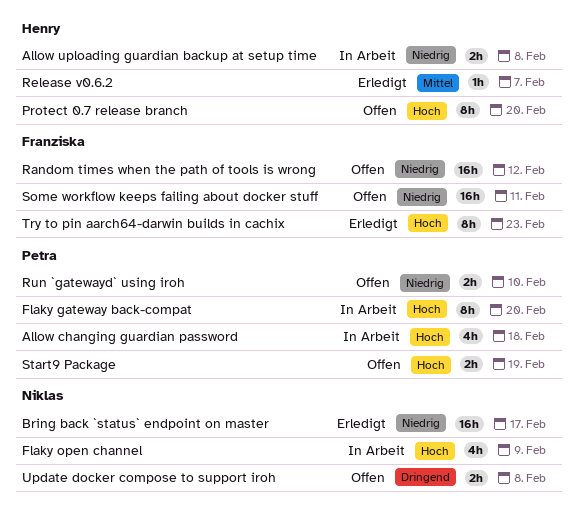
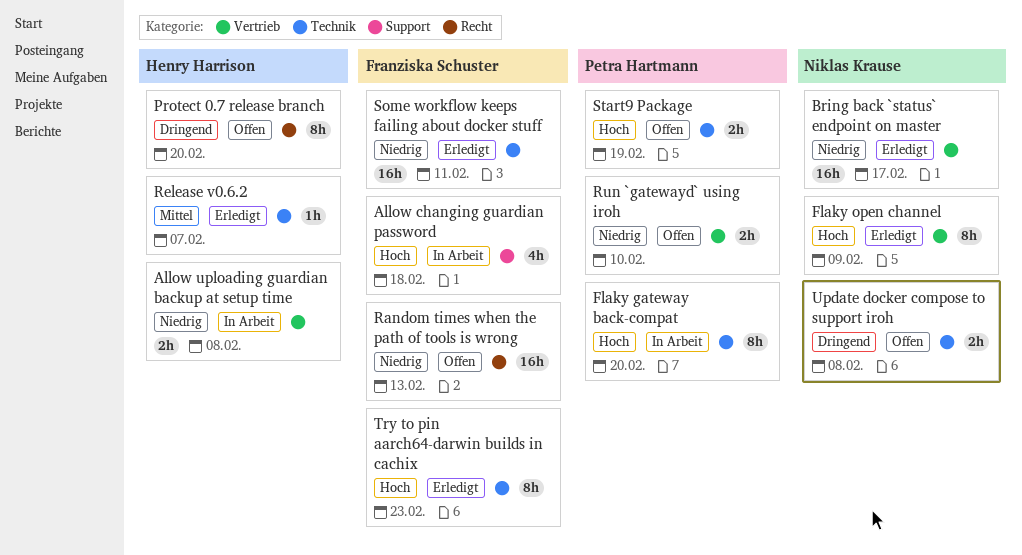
Allow changing guardian password, owner: Petra Hartmann -> Franziska Schuster
Flaky open channel, status: In Arbeit -> Erledigt
Flaky open channel, estimate: 4h -> 8h
Protect 0.7 release branch, priority: Hoch -> Dringend
Random times when the path of tools is wrong, due: Feb 12 -> Feb 13
Some workflow keeps failing about docker stuff, status: Offen -> Erledigt

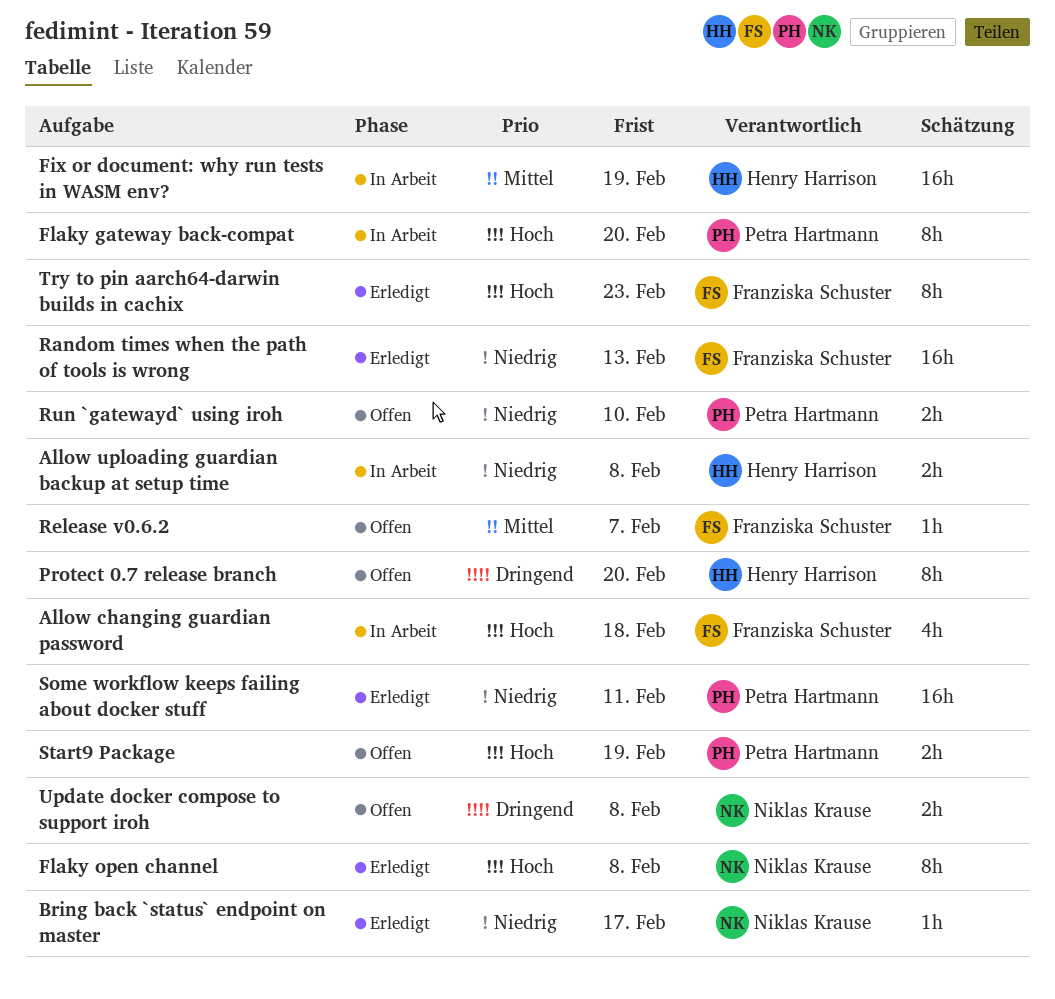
Bring back `status` endpoint on master, estimate: 16h -> 1h
Fix or document: why run tests in WASM env?: none -> present
Flaky open channel, due: Feb 9 -> Feb 8
Random times when the path of tools is wrong, status: Offen -> Erledigt
Release v0.6.2, status: Erledigt -> Offen
Release v0.6.2, owner: Henry Harrison -> Franziska Schuster
Some workflow keeps failing about docker stuff, owner: Franziska Schuster -> Petra Hartmann

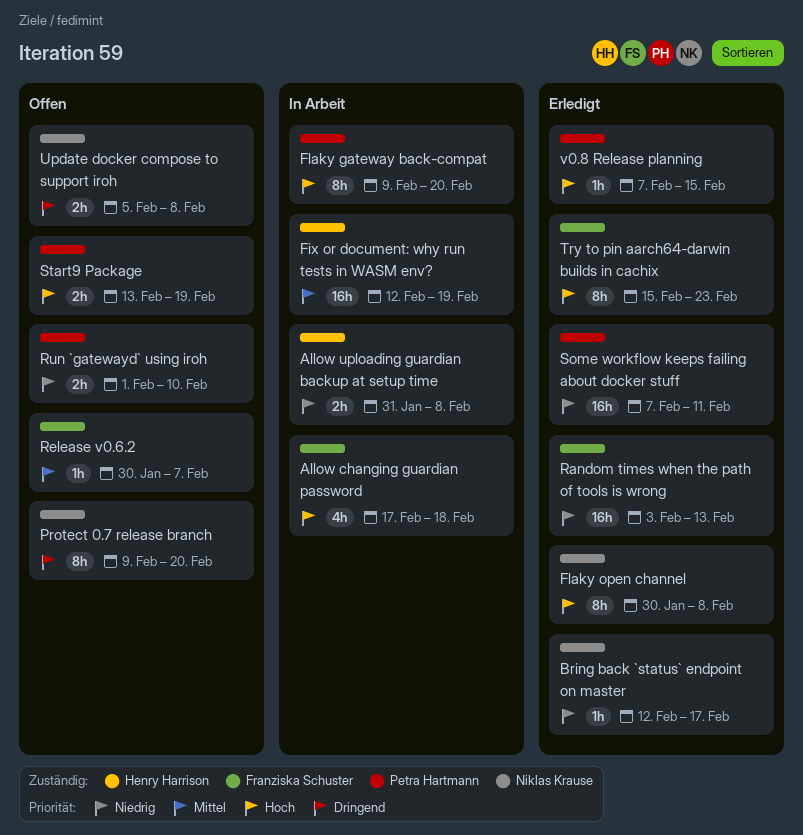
Protect 0.7 release branch, owner: Henry Harrison -> Niklas Krause
v0.8 Release planning: none -> present

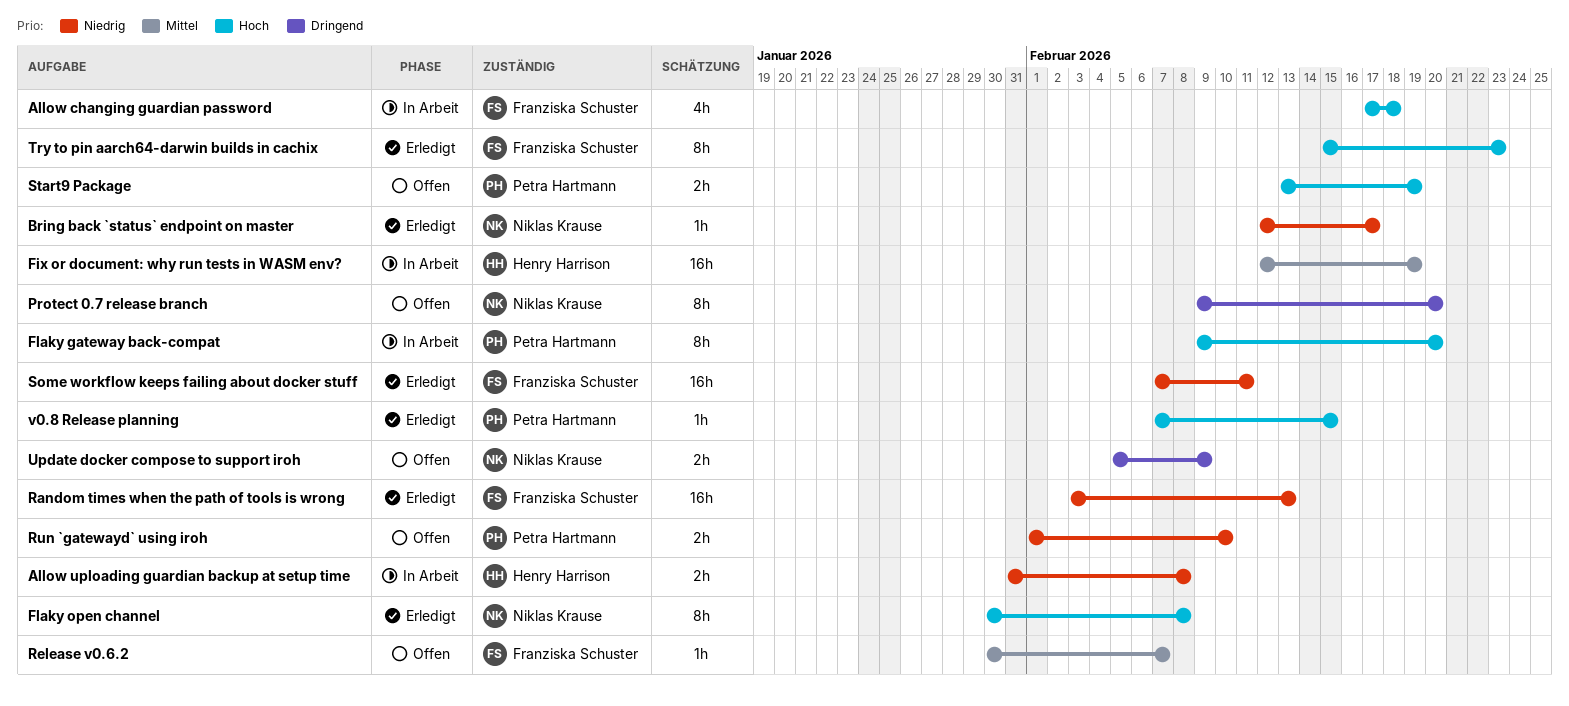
Some workflow keeps failing about docker stuff, owner: Petra Hartmann -> Franziska Schuster
Update docker compose to support iroh, due: Feb 8 -> Feb 9

